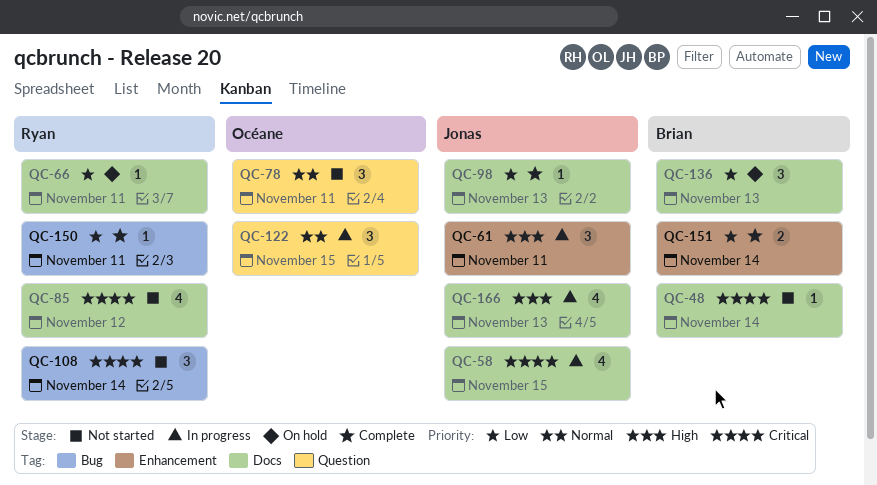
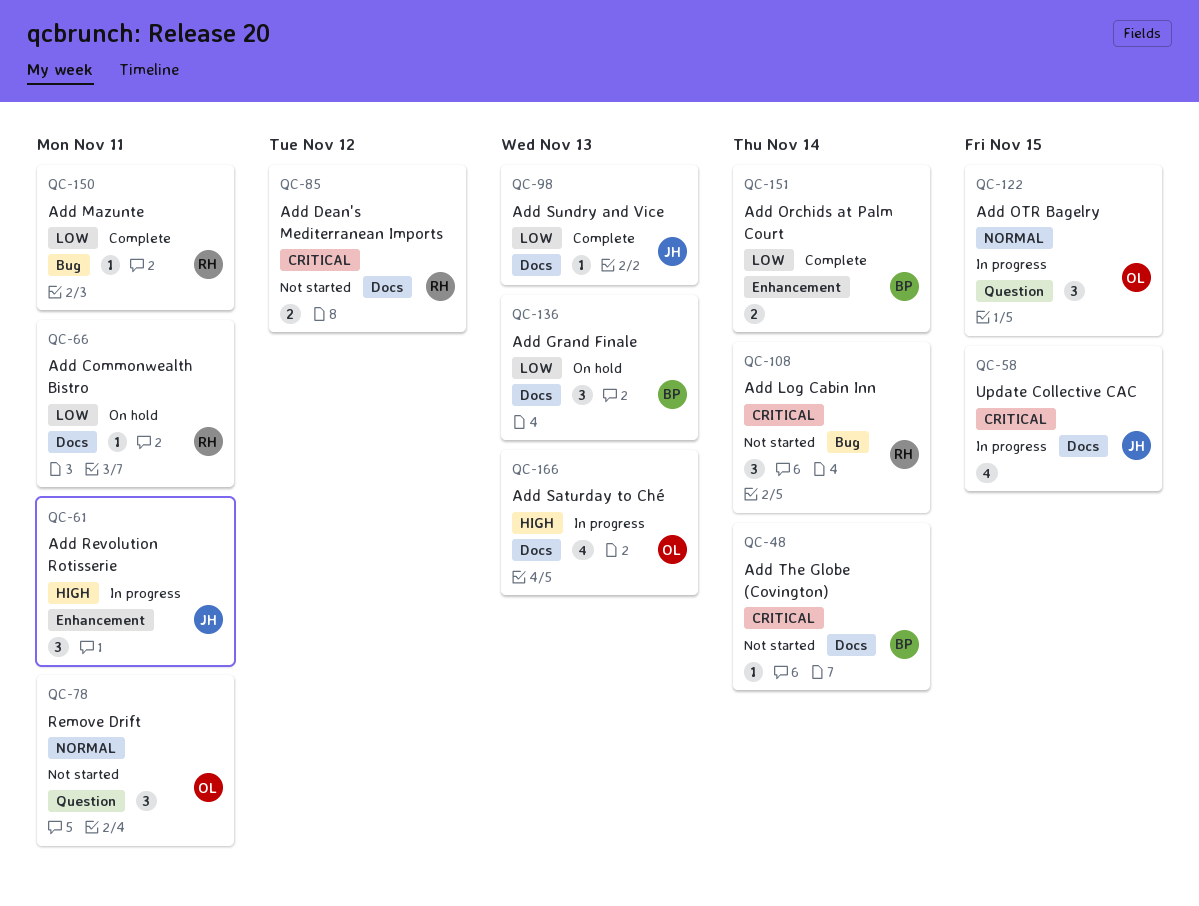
QC-85, estimate: 4 -> 2
QC-166, owner: Jonas -> Océane

